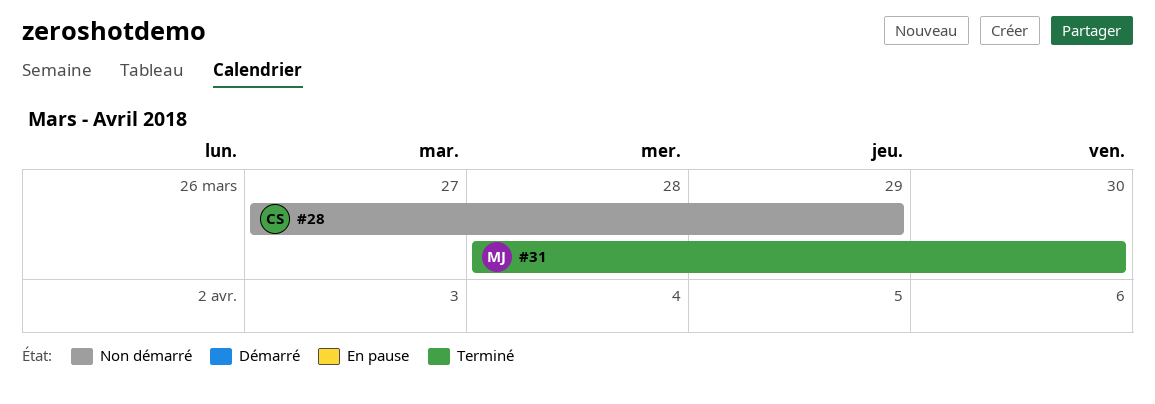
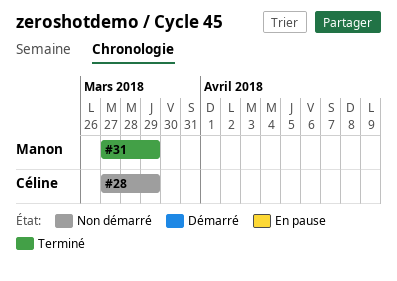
#31, start: Mar 28 -> Mar 27
#31, due: Mar 30 -> Mar 29

